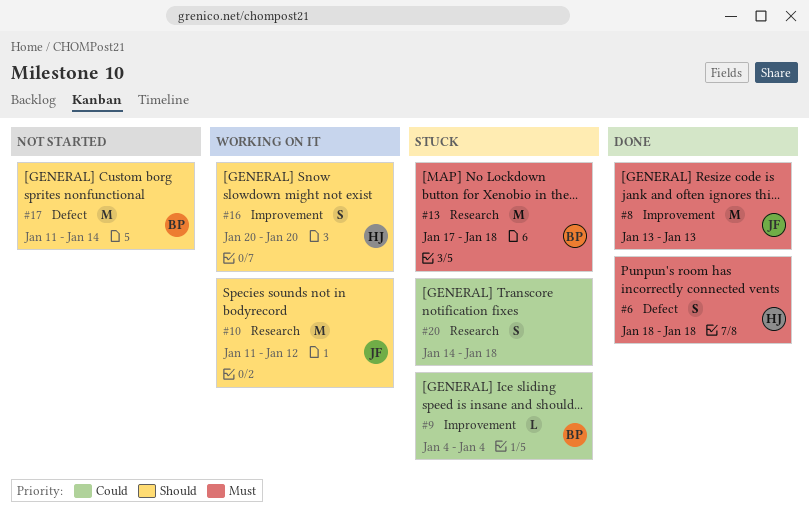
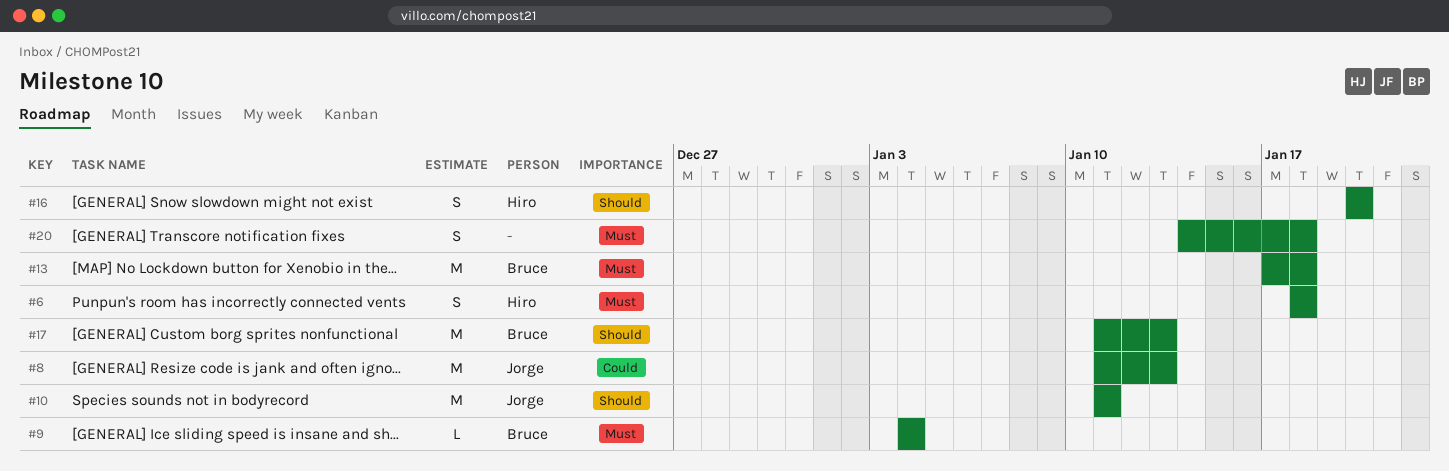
#8, priority: Must -> Could
#8, start: Jan 13 -> Jan 11
#9, priority: Could -> Must
#10, due: Jan 12 -> Jan 11
#17, due: Jan 14 -> Jan 13
#20, priority: Could -> Must

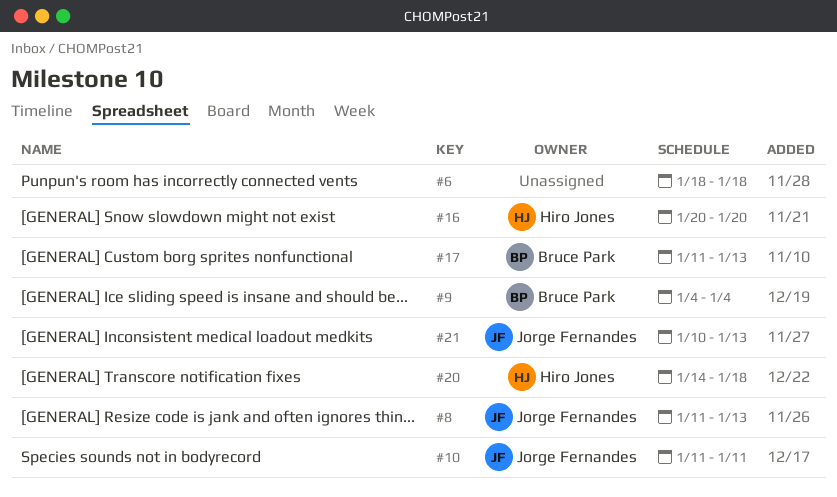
#6, owner: Hiro Jones -> none
#13: present -> none
#20, owner: none -> Hiro Jones
#21: none -> present

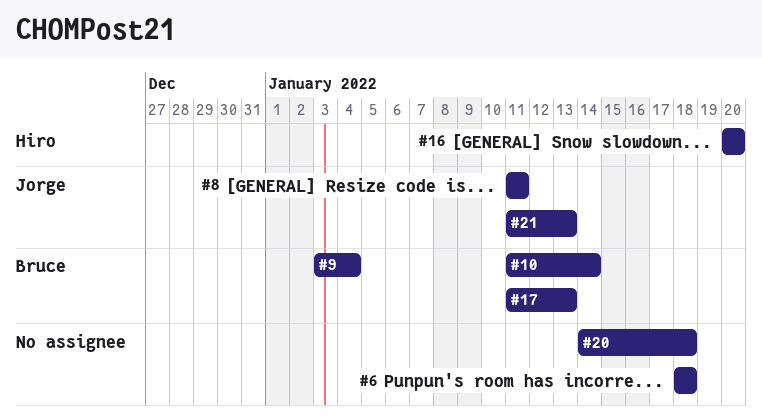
#8, due: Jan 13 -> Jan 11
#9, start: Jan 4 -> Jan 3
#10, owner: Jorge Fernandes -> Bruce Park
#10, due: Jan 11 -> Jan 14
#20, owner: Hiro Jones -> none
#21, start: Jan 10 -> Jan 11

